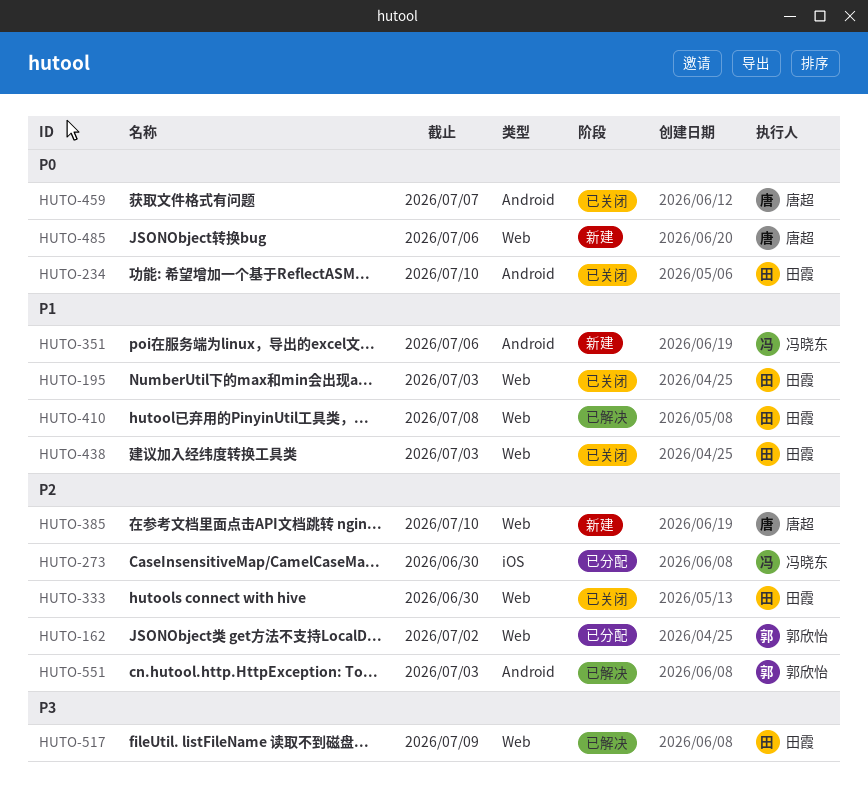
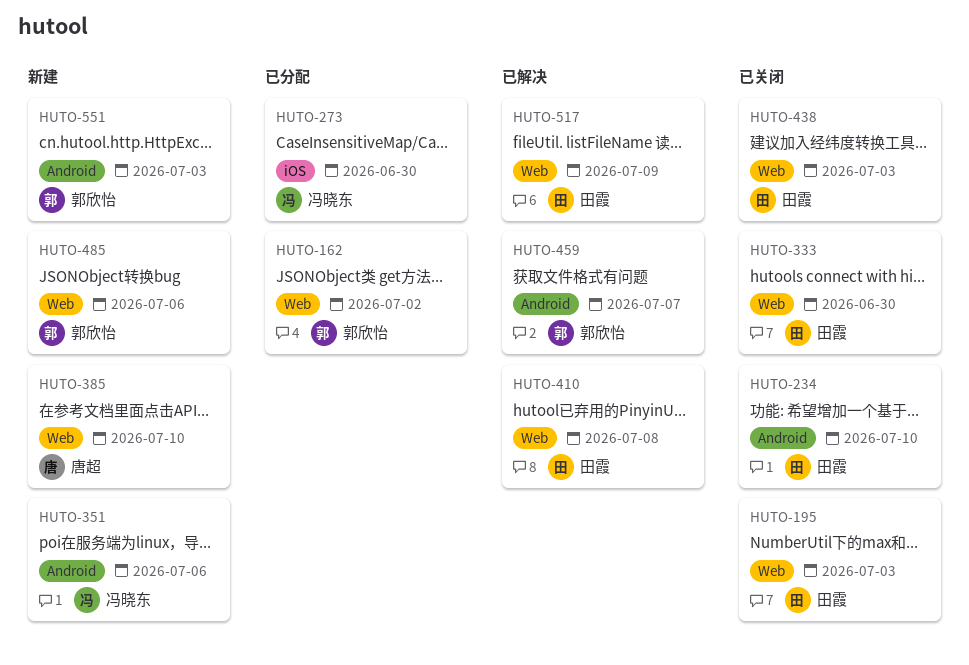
HUTO-459, status: 已关闭 -> 已解决
HUTO-459, owner: 唐超 -> 郭欣怡
HUTO-485, owner: 唐超 -> 郭欣怡
HUTO-551, status: 已解决 -> 新建

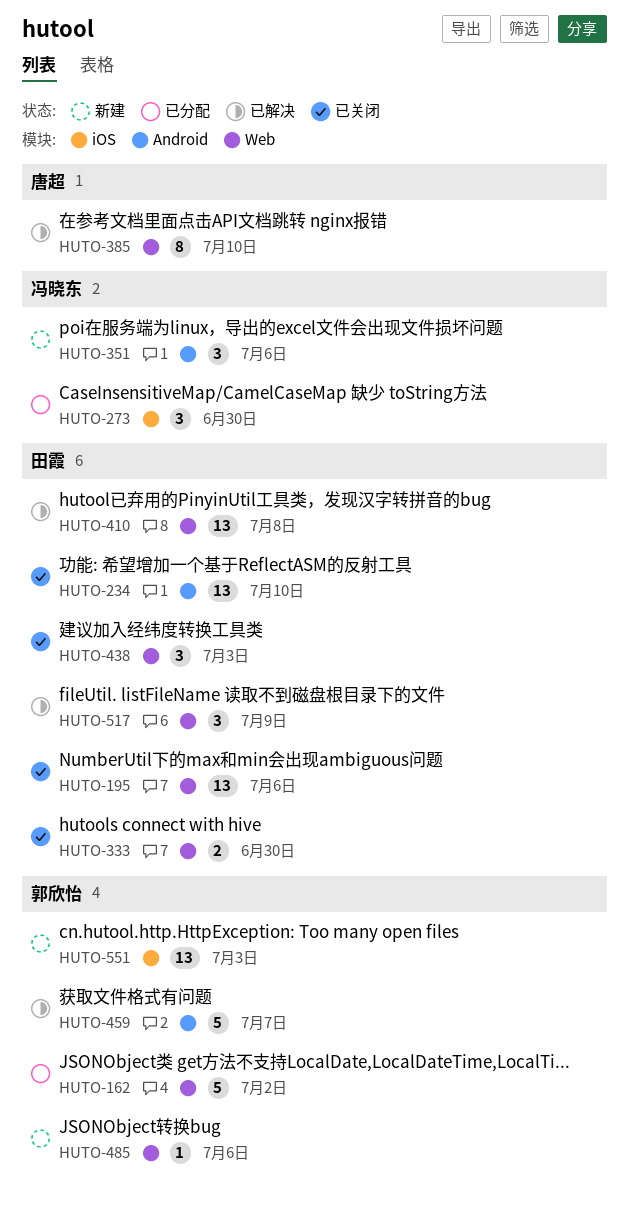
HUTO-195, due: Jul 3 -> Jul 6
HUTO-385, status: 新建 -> 已解决
HUTO-551, label: Android -> iOS

